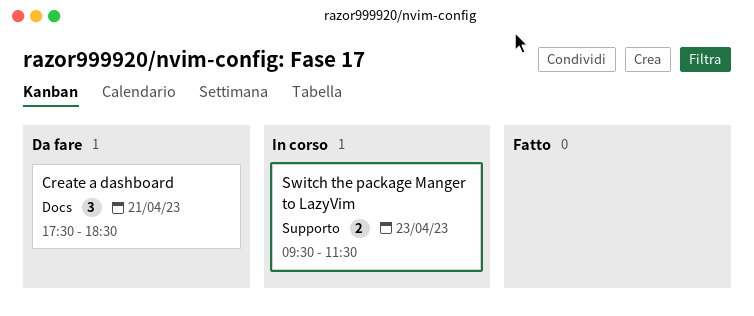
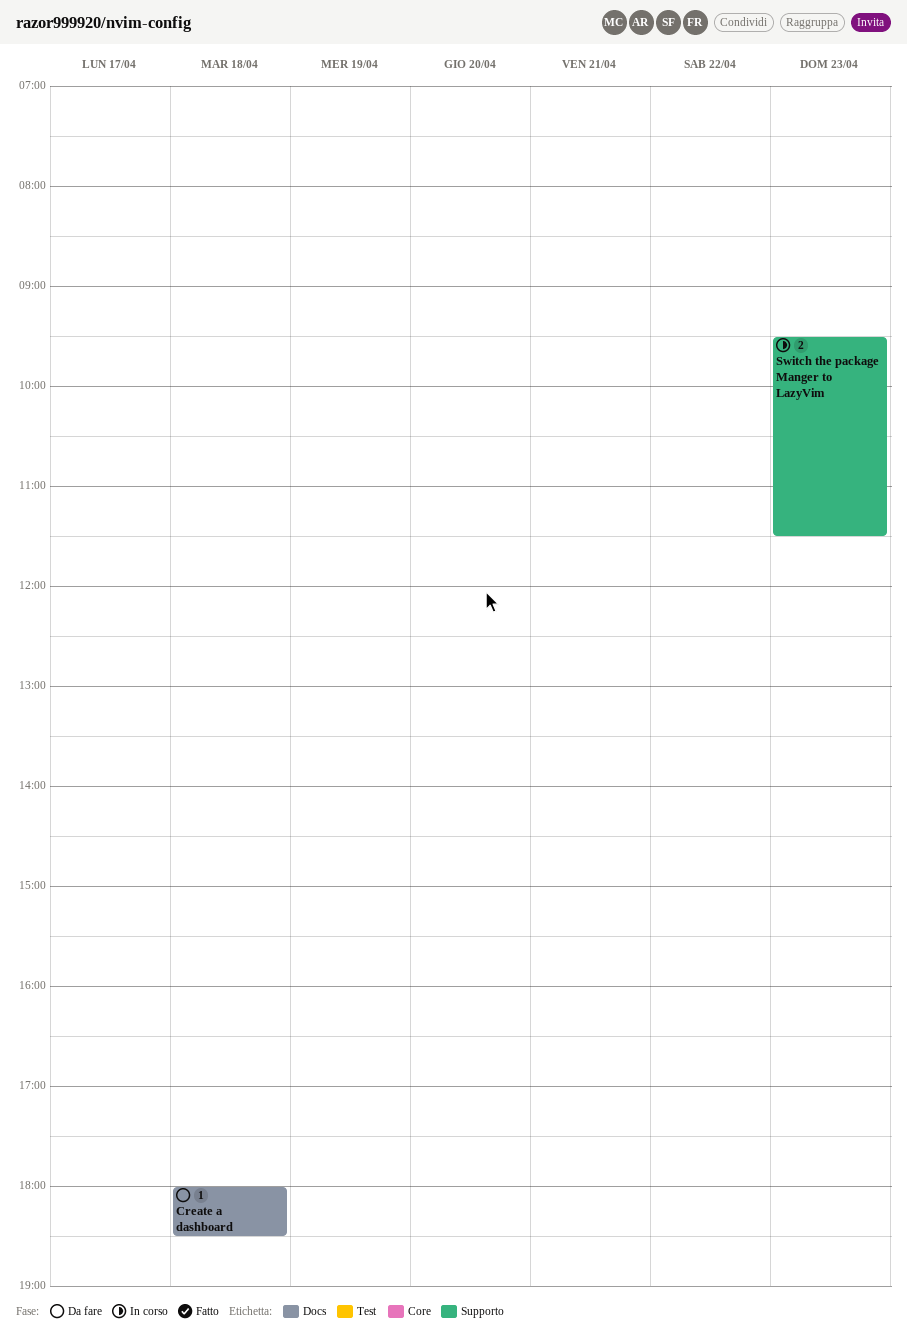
Create a dashboard, estimate: 3 -> 1
Create a dashboard, day: Apr 21 -> Apr 18
Create a dashboard, begins: 17:30 -> 18:00

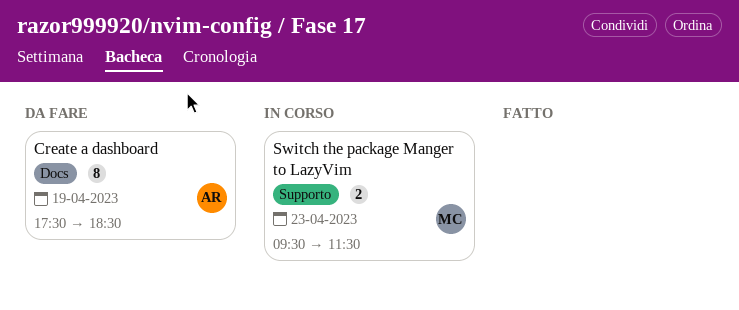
Create a dashboard, estimate: 1 -> 8
Create a dashboard, day: Apr 18 -> Apr 19
Create a dashboard, begins: 18:00 -> 17:30

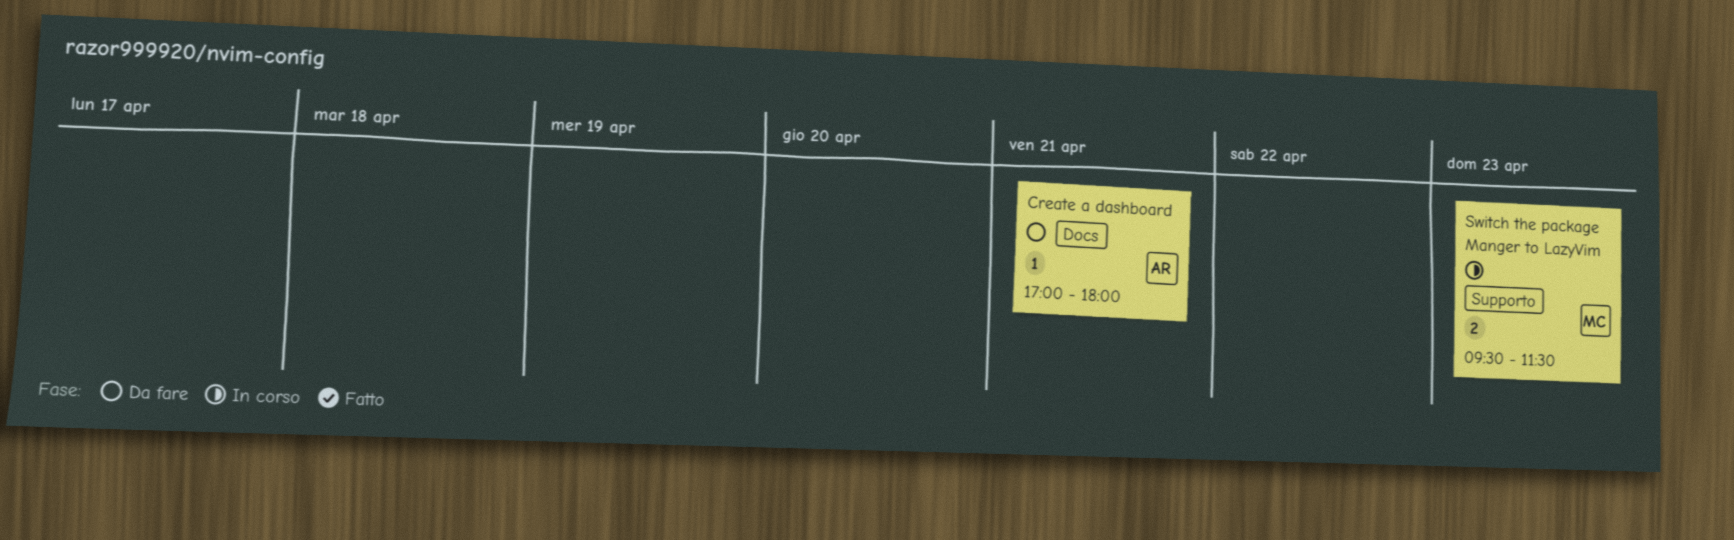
Create a dashboard, estimate: 8 -> 1
Create a dashboard, day: Apr 19 -> Apr 21
Create a dashboard, begins: 17:30 -> 17:00
Create a dashboard, ends: 18:30 -> 18:00

